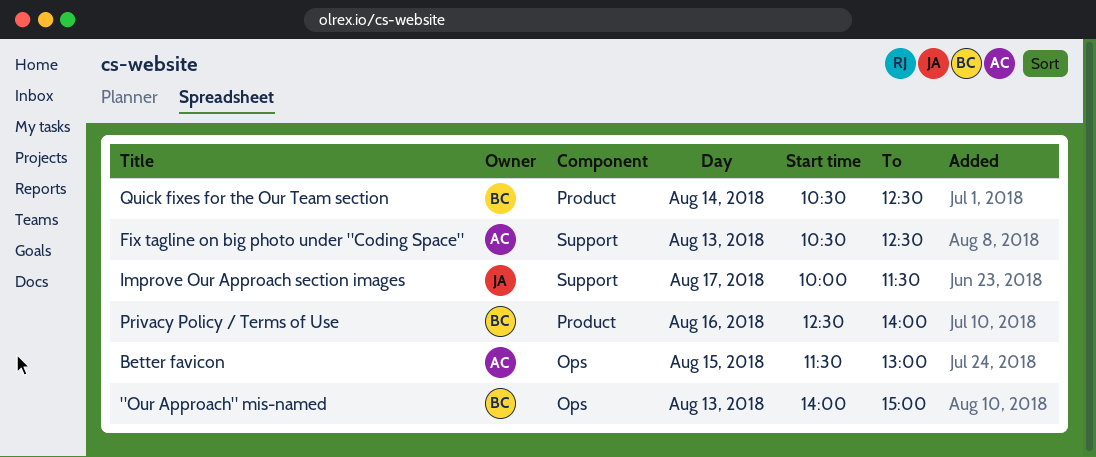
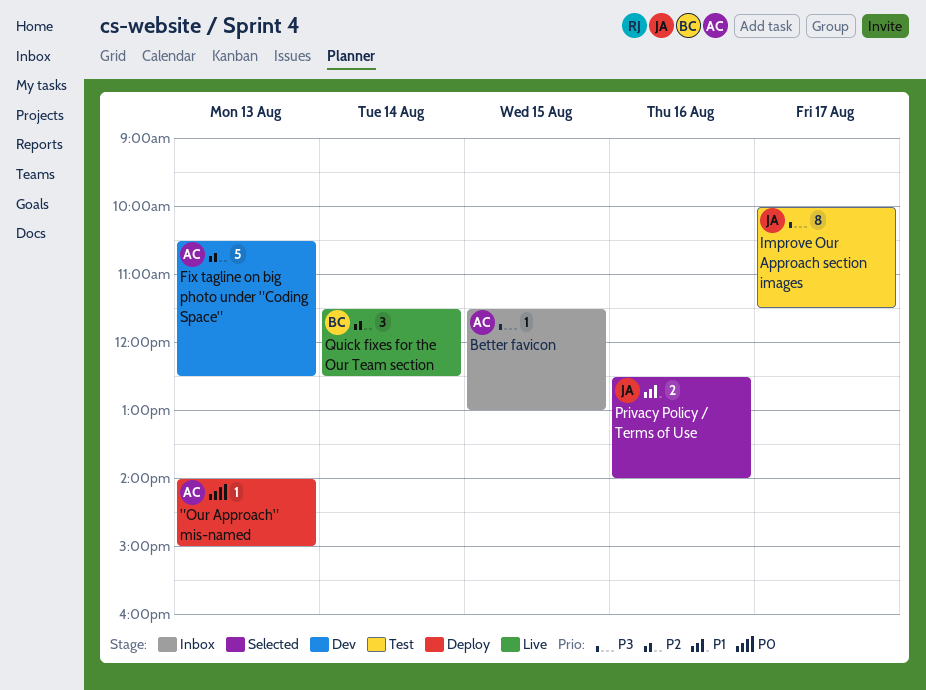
"Our Approach" mis-named, owner: BC -> AC
Privacy Policy / Terms of Use, owner: BC -> JA
Quick fixes for the Our Team section, begins: 10:30 -> 11:30

